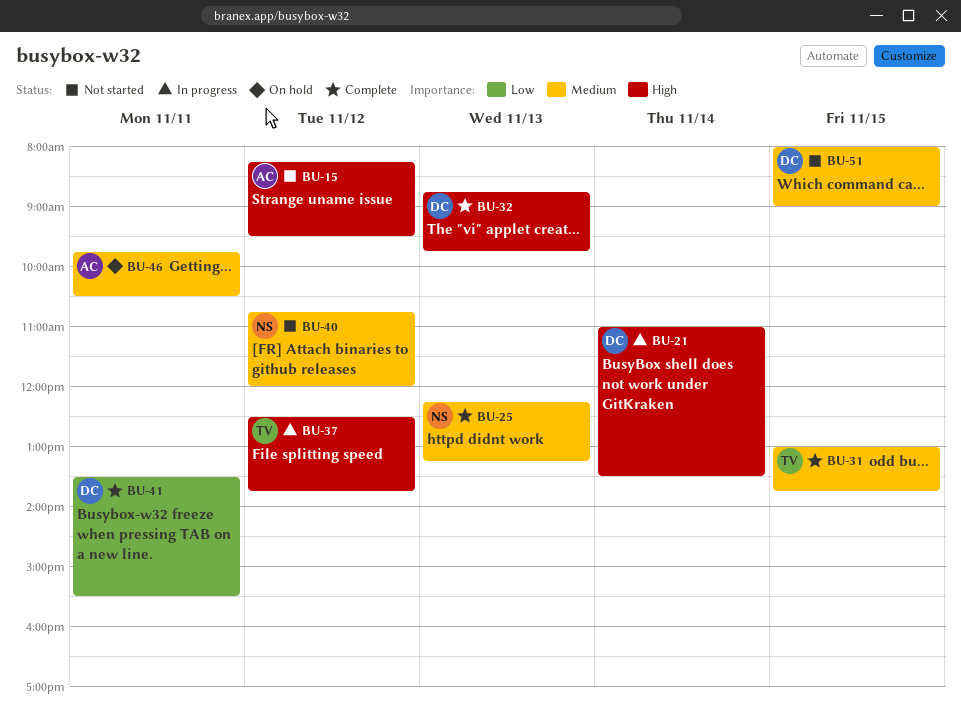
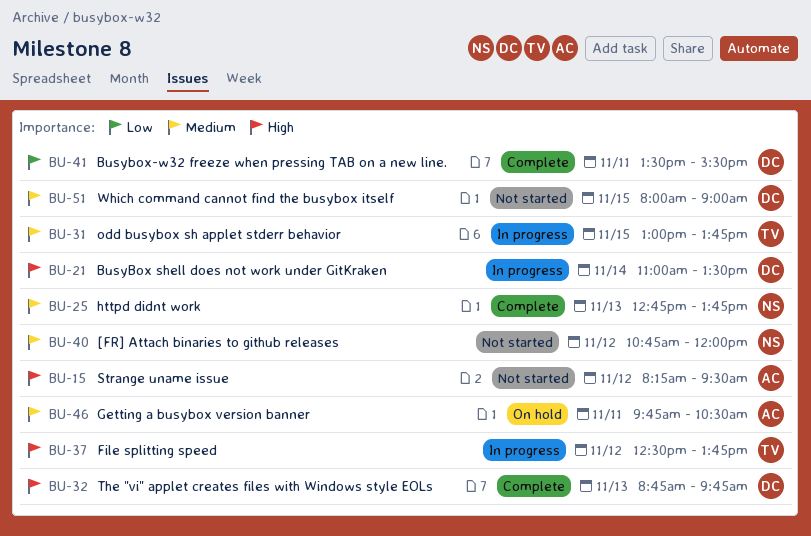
BU-25, begins: 12:15 -> 12:45
BU-25, ends: 13:15 -> 13:45
BU-31, status: Complete -> In progress

